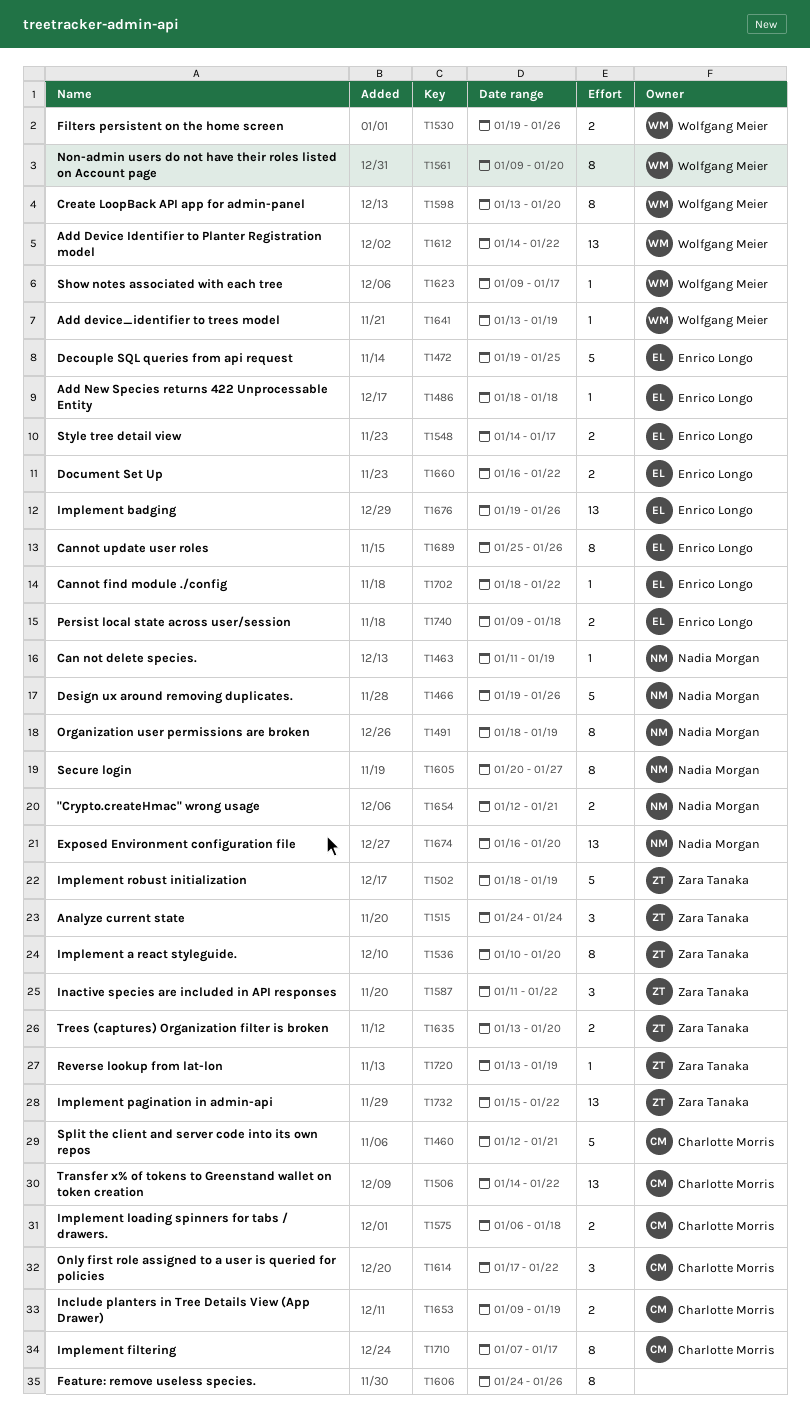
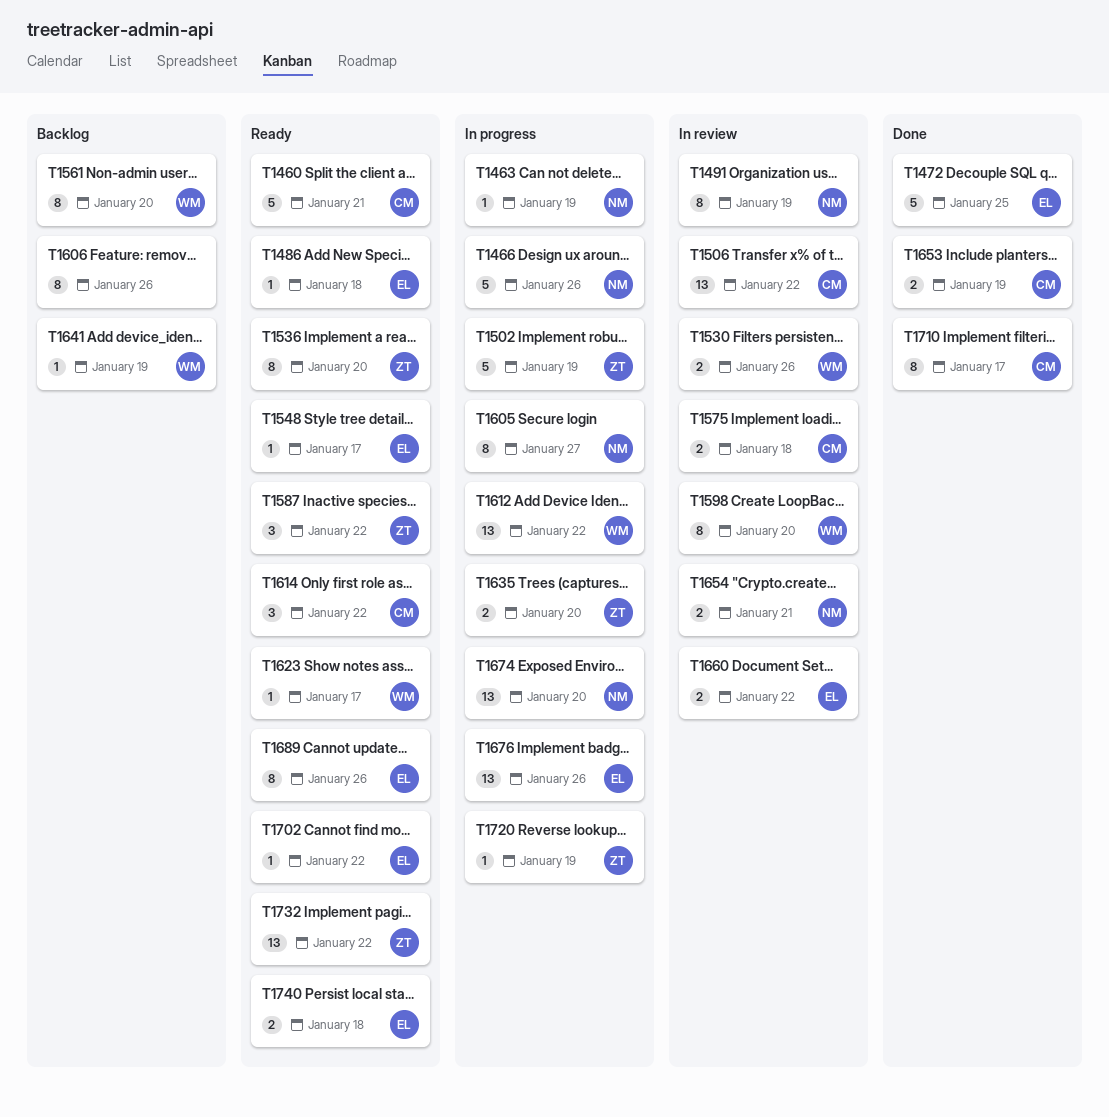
T1515: present -> none
T1548, estimate: 2 -> 1

